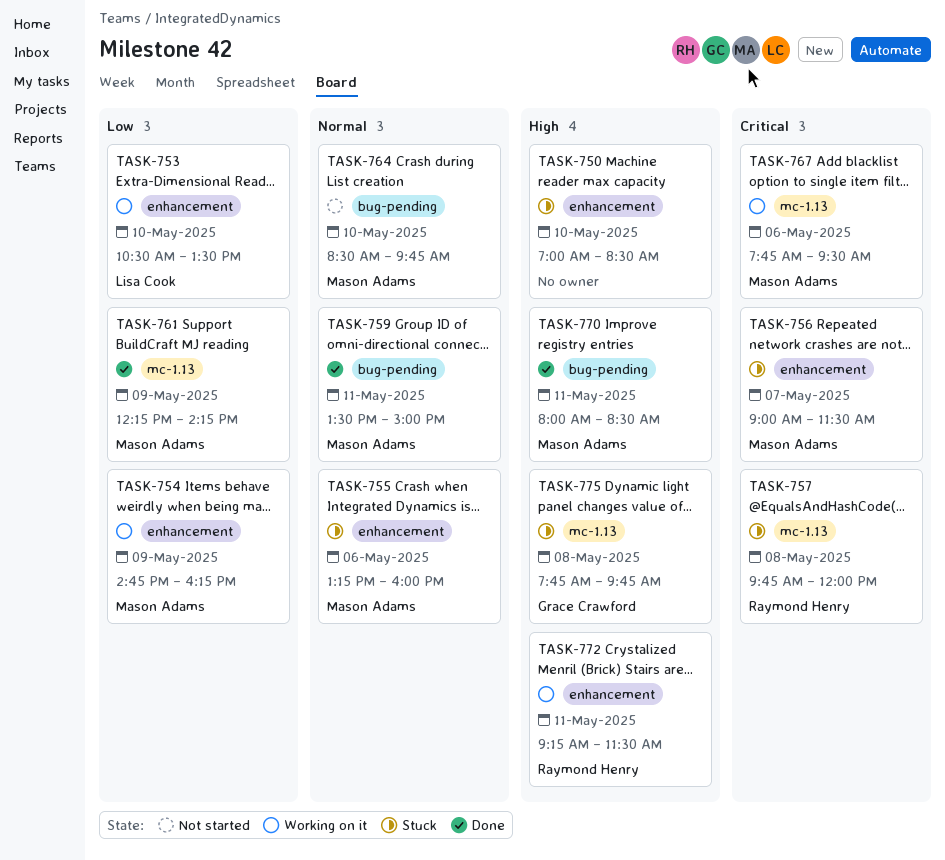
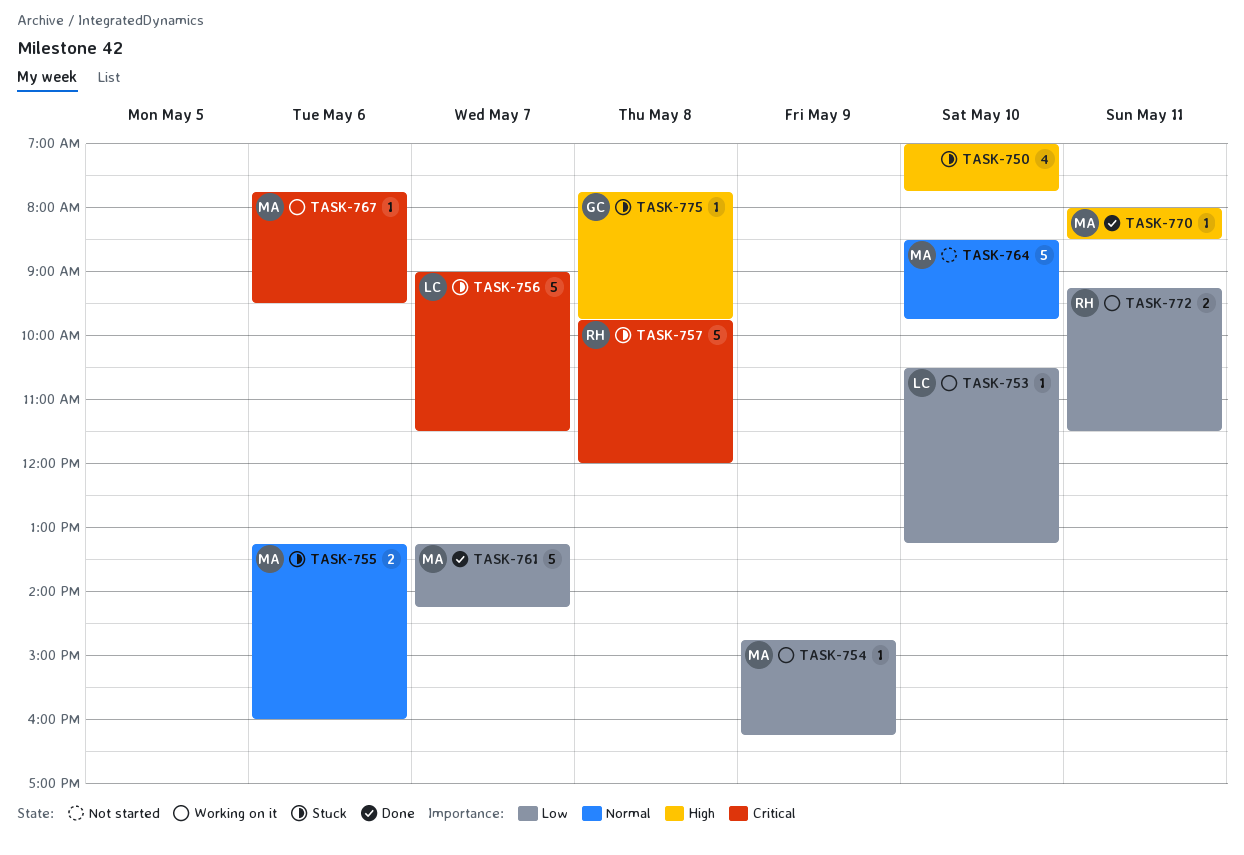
TASK-750, ends: 08:30 -> 07:45
TASK-753, ends: 13:30 -> 13:15
TASK-756, owner: Mason Adams -> Lisa Cook
TASK-759: present -> none
TASK-761, day: May 9 -> May 7
TASK-761, begins: 12:15 -> 13:15
TASK-772, priority: High -> Low

